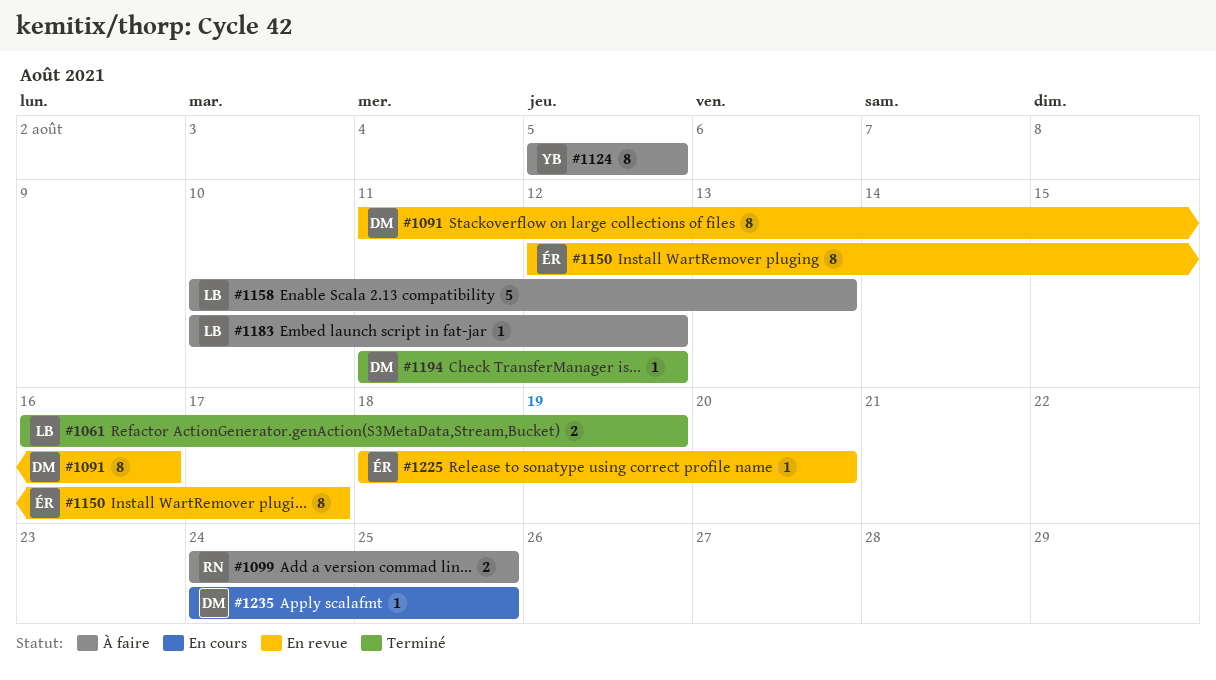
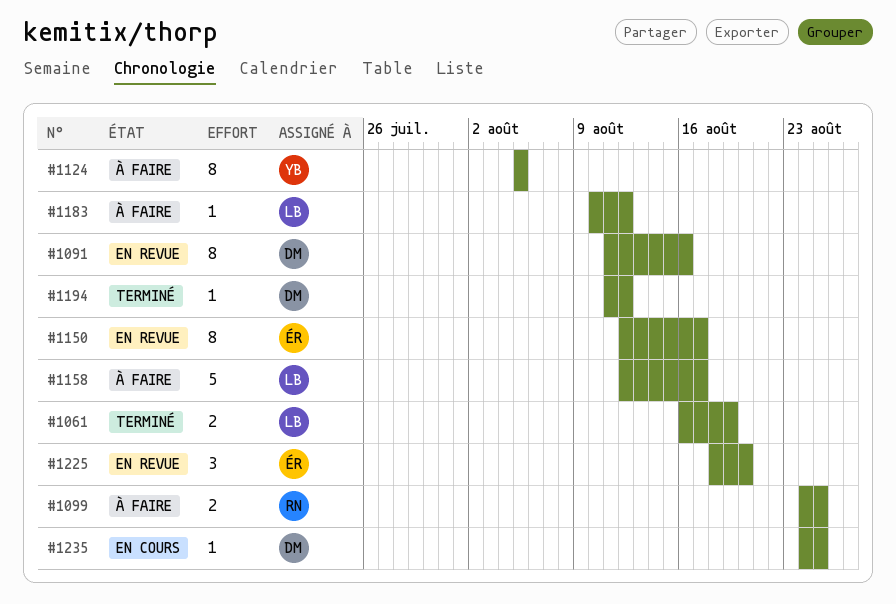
#1158, start: Aug 10 -> Aug 12
#1158, due: Aug 13 -> Aug 17
#1225, estimate: 1 -> 3

